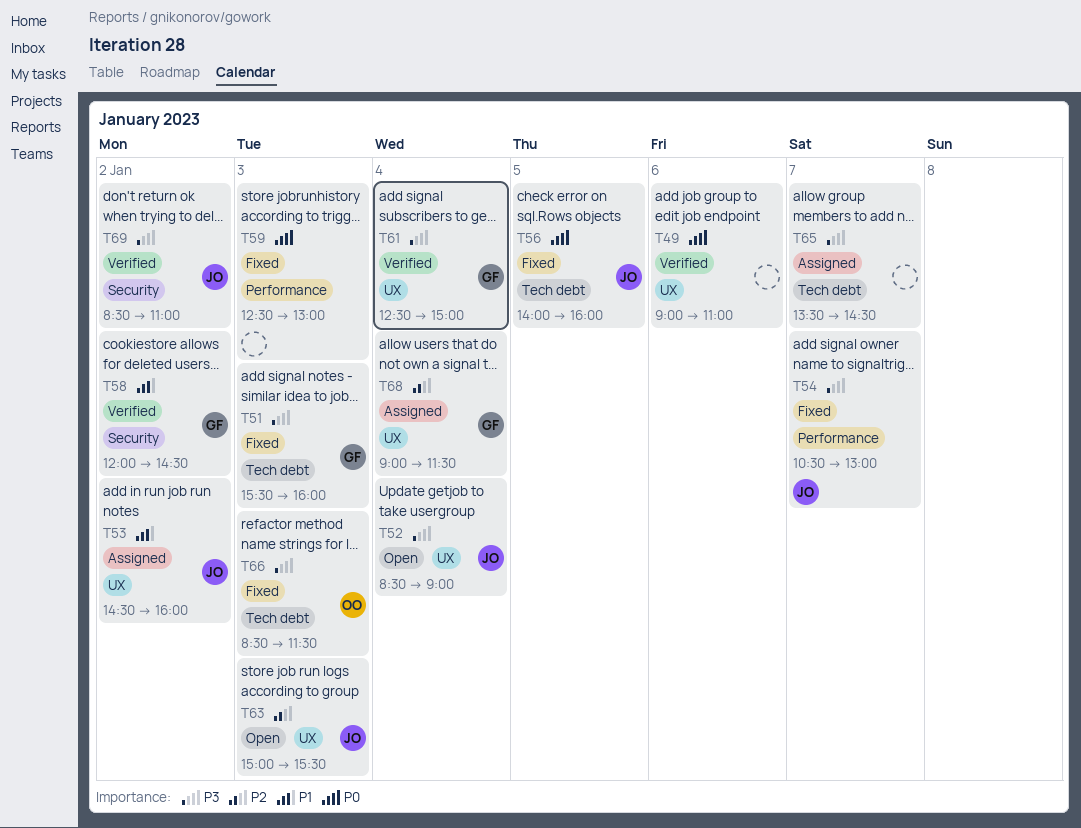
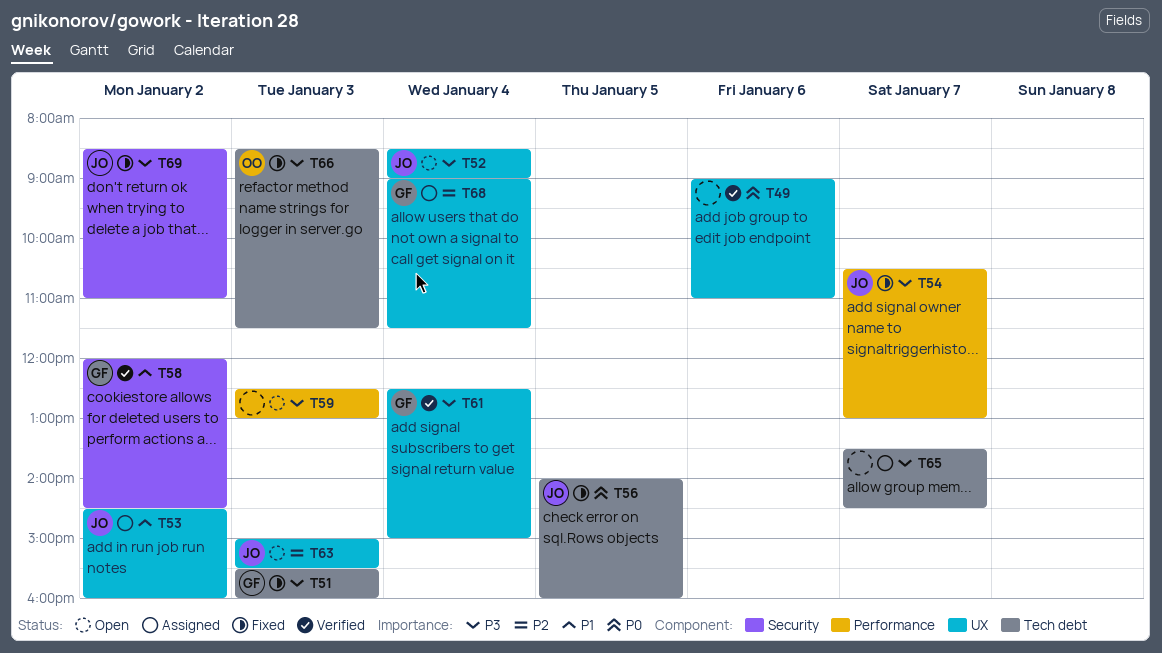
T59, status: Fixed -> Open
T59, priority: P0 -> P3
T69, status: Verified -> Fixed

